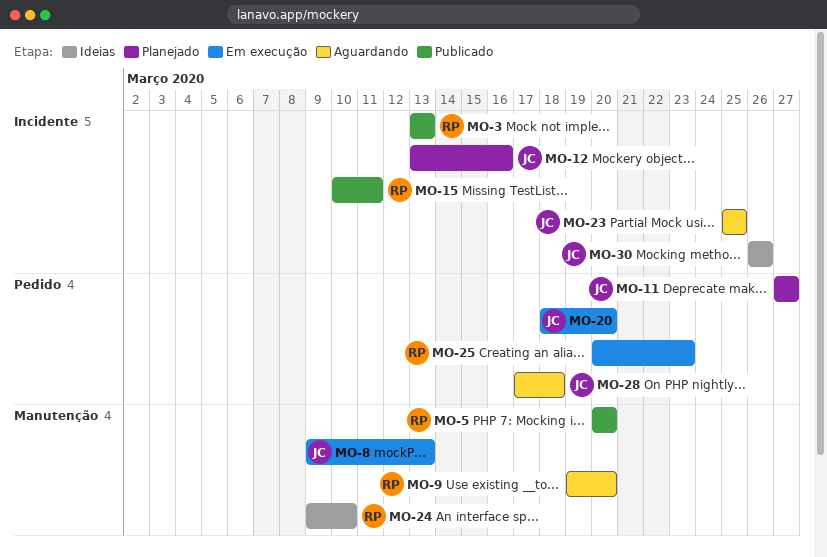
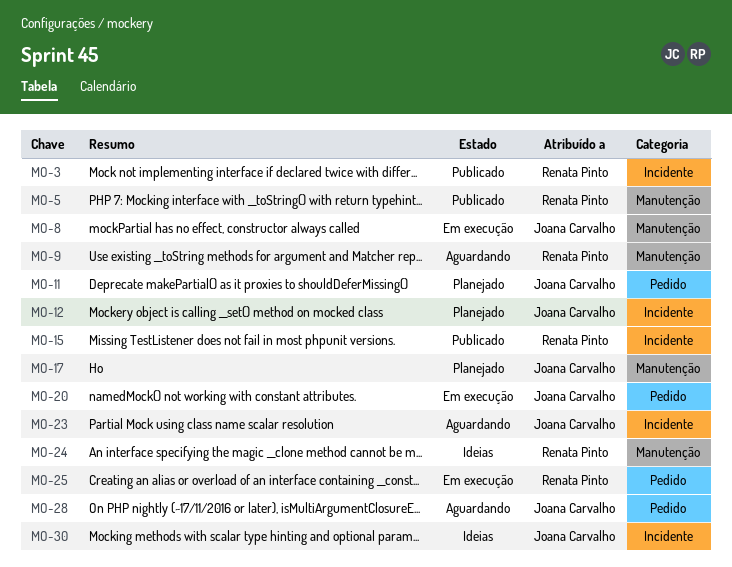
MO-17: none -> present

